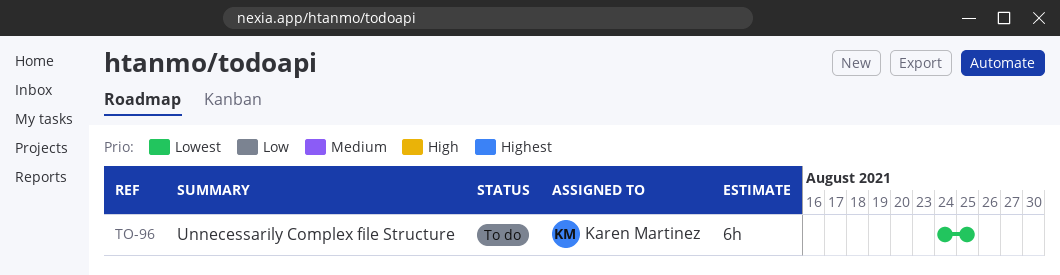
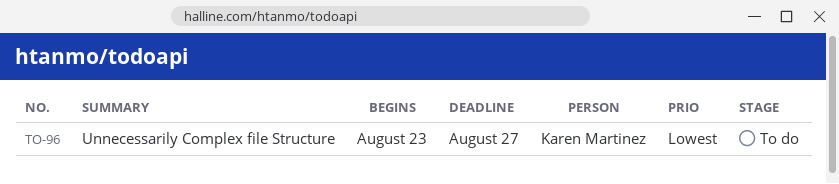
TO-96, start: Aug 24 -> Aug 23
TO-96, due: Aug 25 -> Aug 27

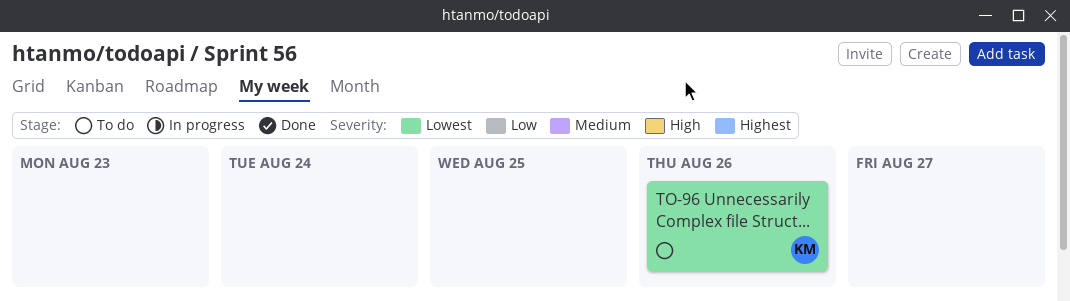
TO-96, due: Aug 27 -> Aug 26

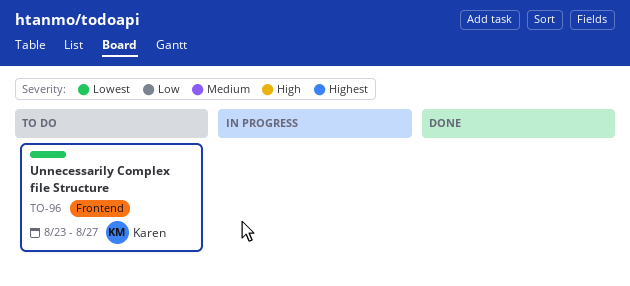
TO-96, due: Aug 26 -> Aug 27

